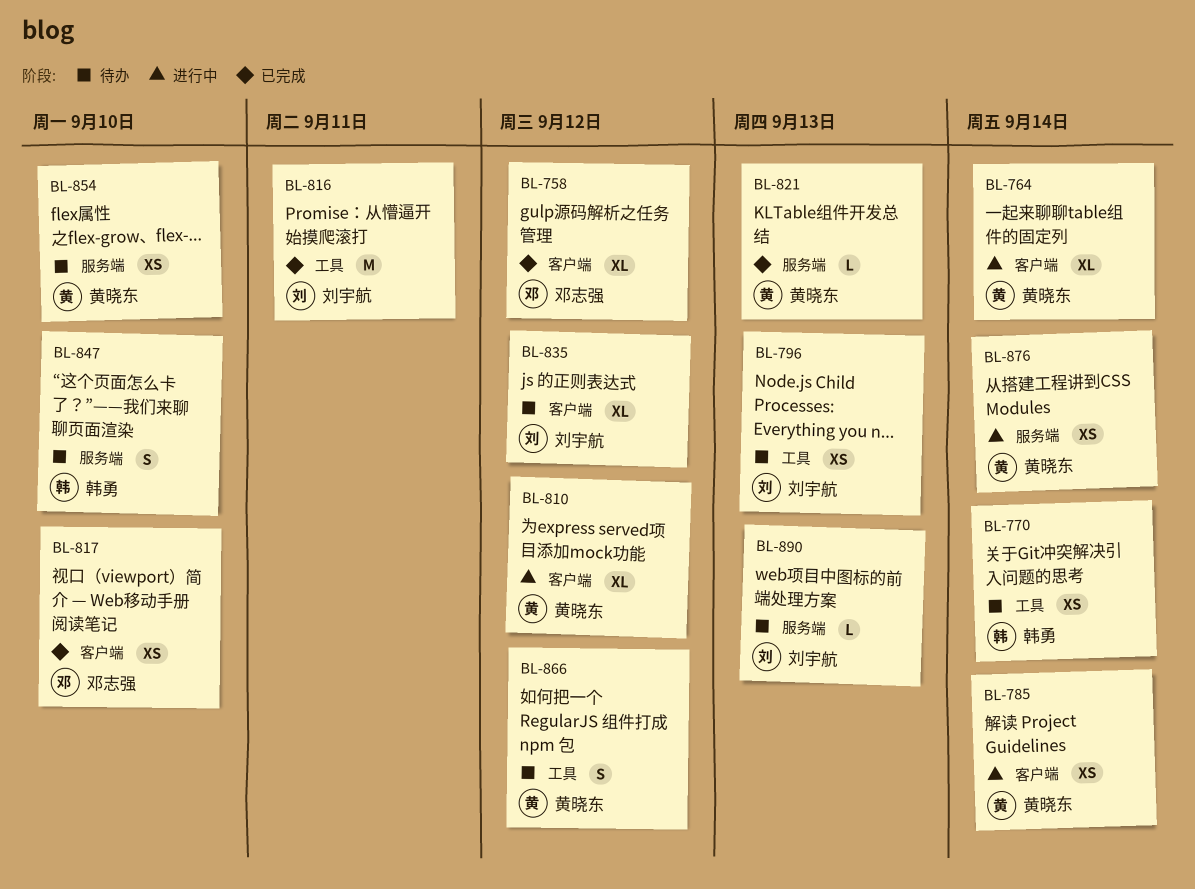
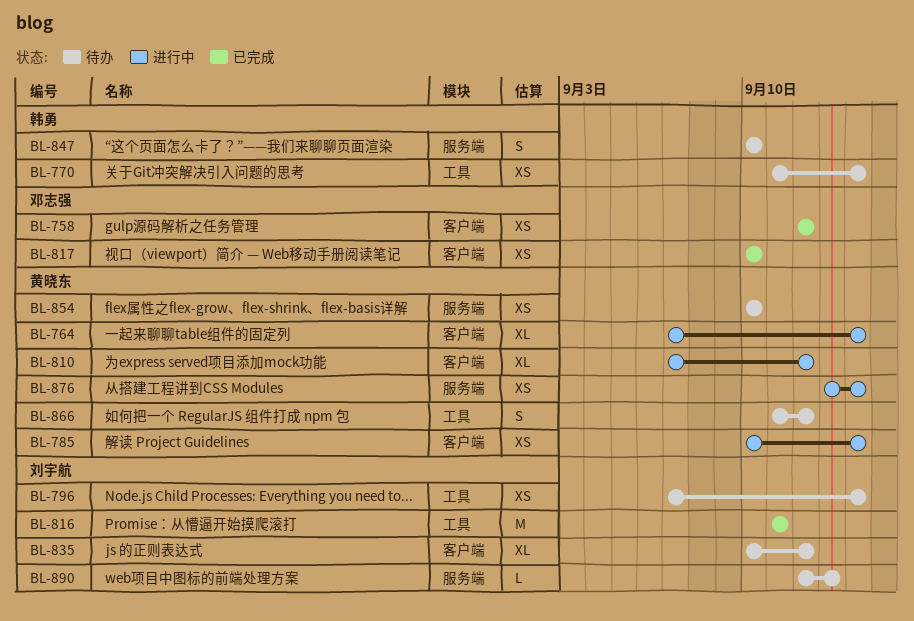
BL-758, estimate: XL -> XS
BL-796, due: Sep 13 -> Sep 14
BL-821: present -> none

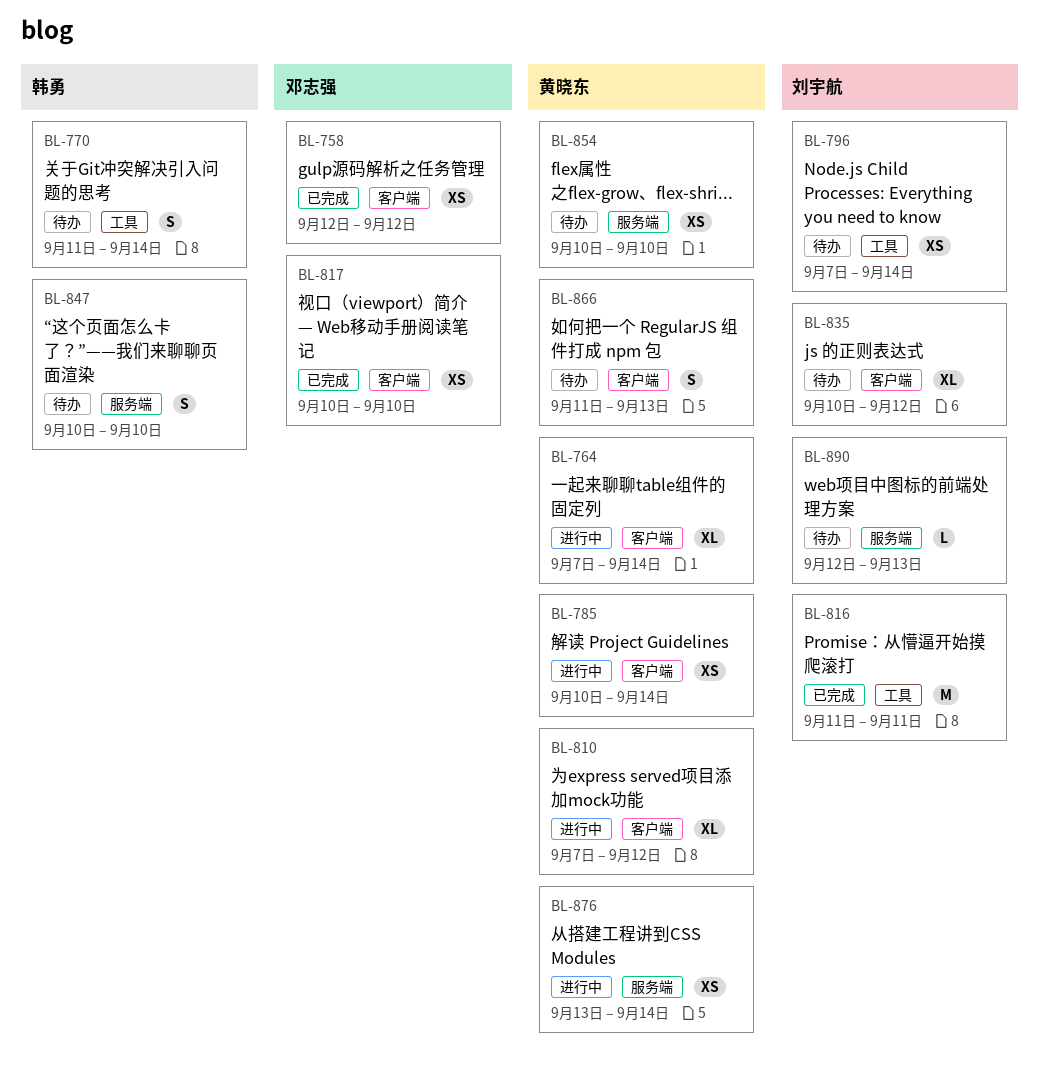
BL-770, estimate: XS -> S
BL-866, label: 工具 -> 客户端
BL-866, due: Sep 12 -> Sep 13

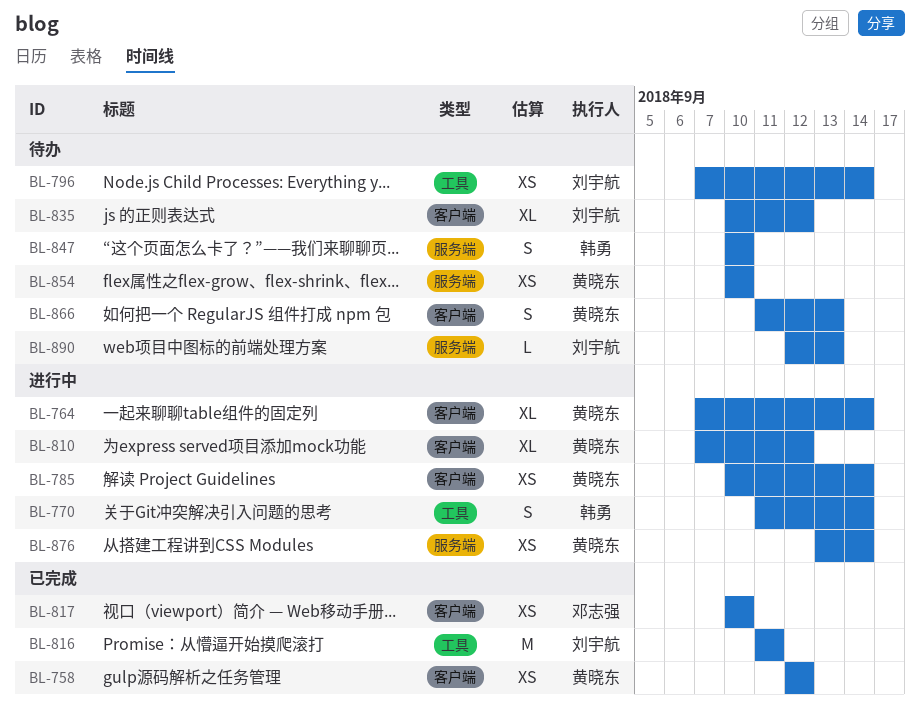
BL-758, owner: 邓志强 -> 黄晓东
BL-770, status: 待办 -> 进行中

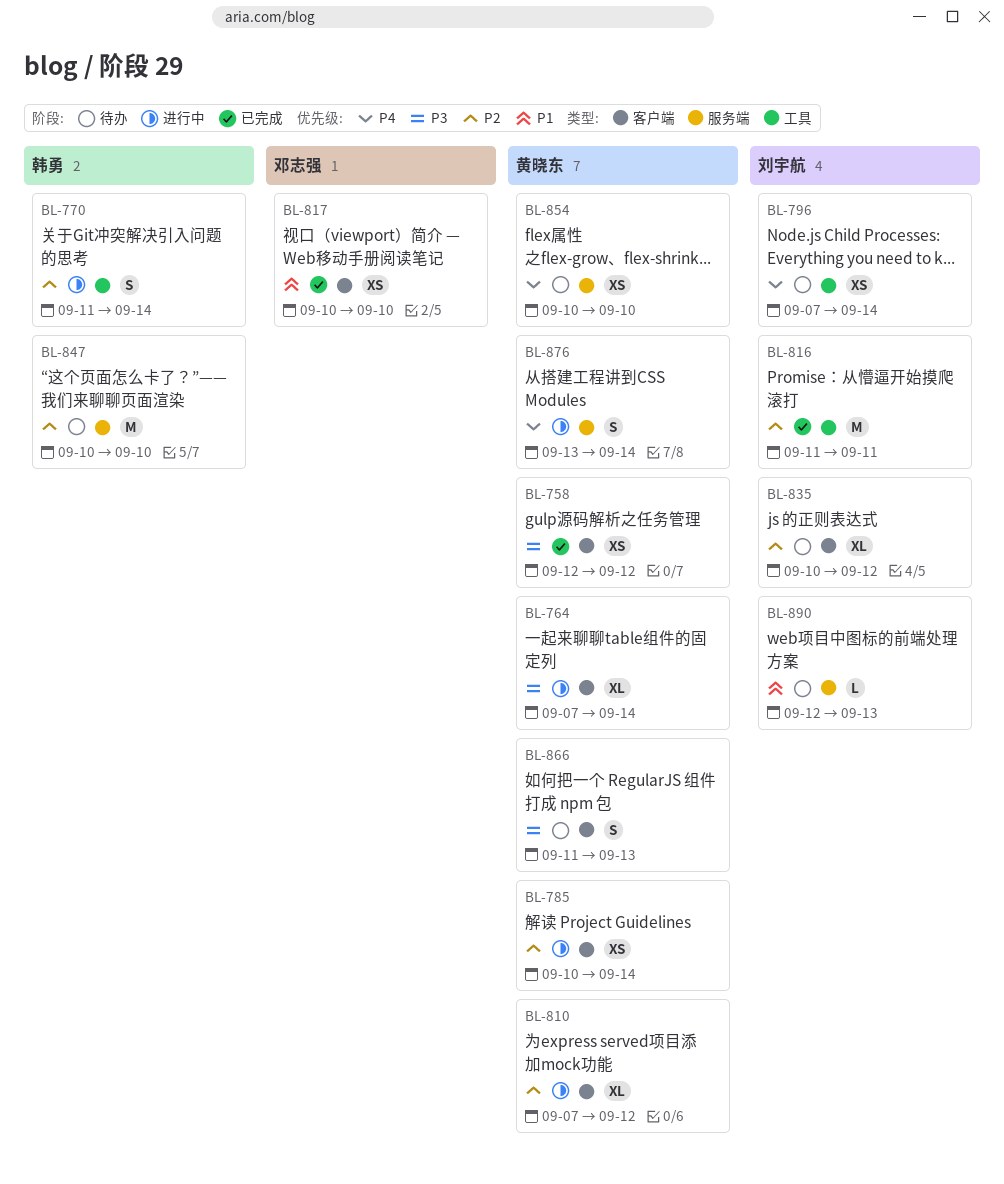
BL-847, estimate: S -> M
BL-876, estimate: XS -> S

